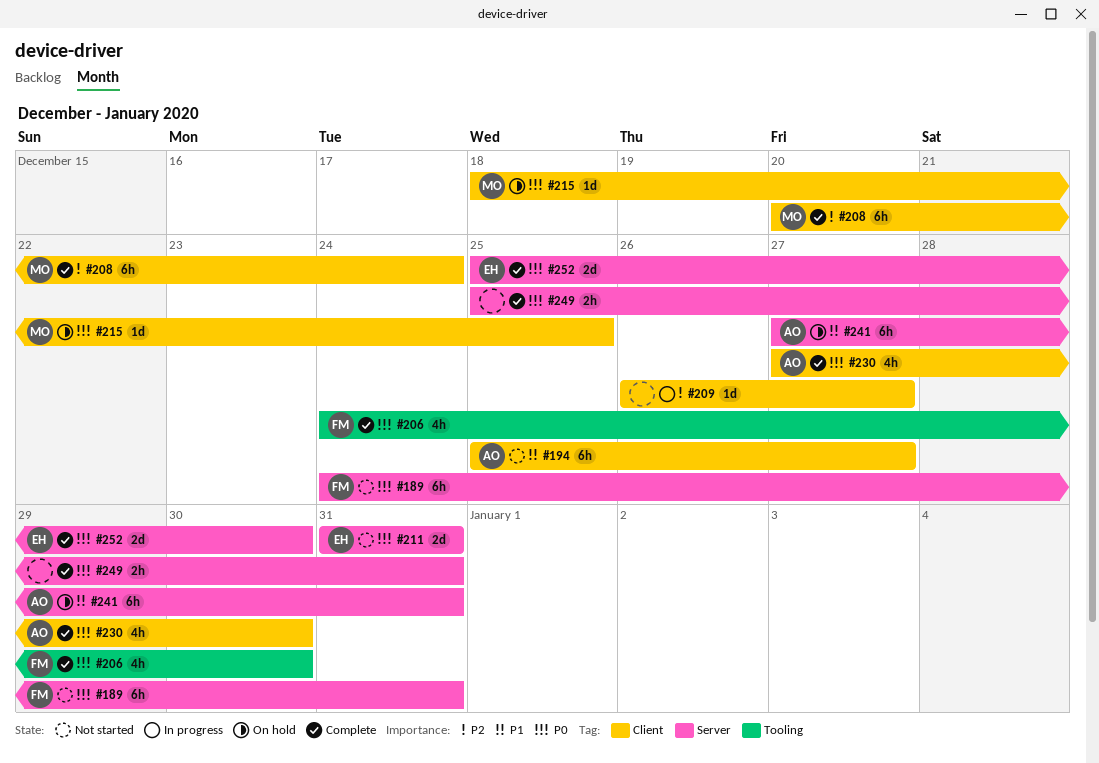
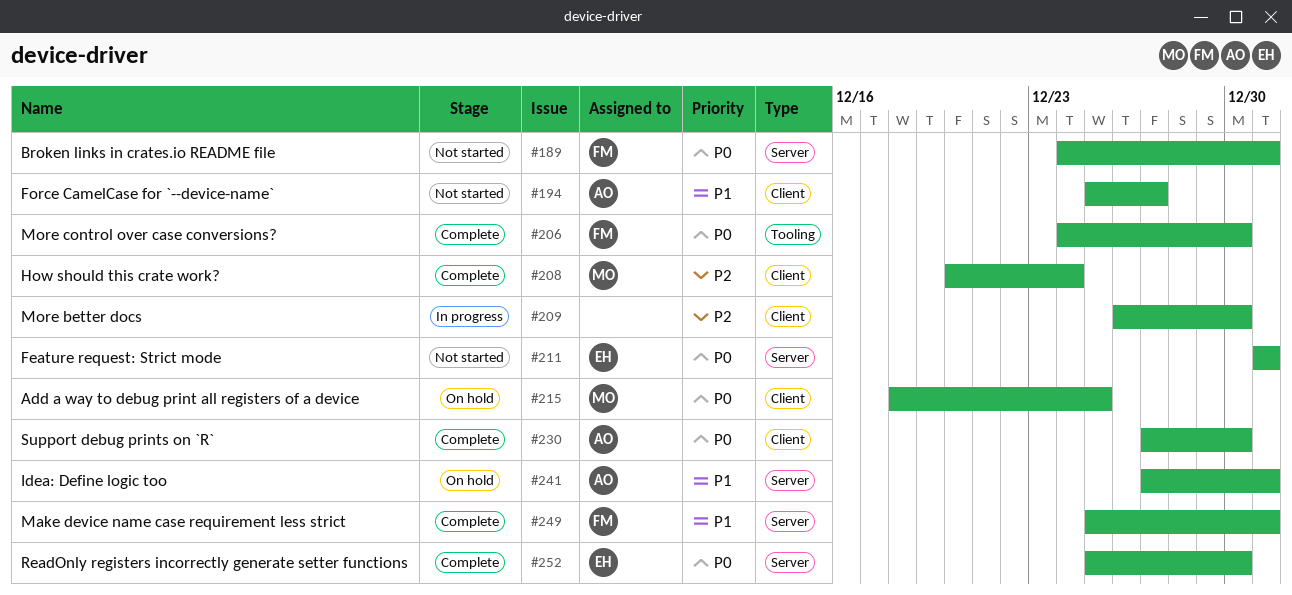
#209, due: Dec 27 -> Dec 30
#249, owner: none -> FM
#249, priority: P0 -> P1

